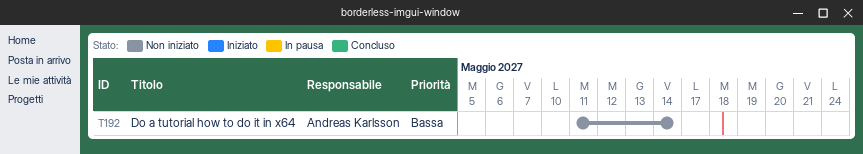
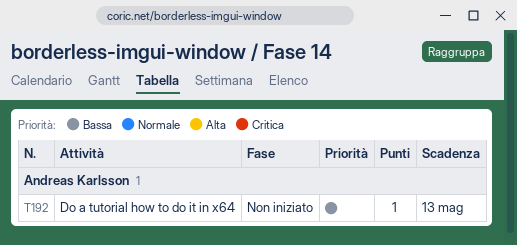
T192, due: May 14 -> May 13

